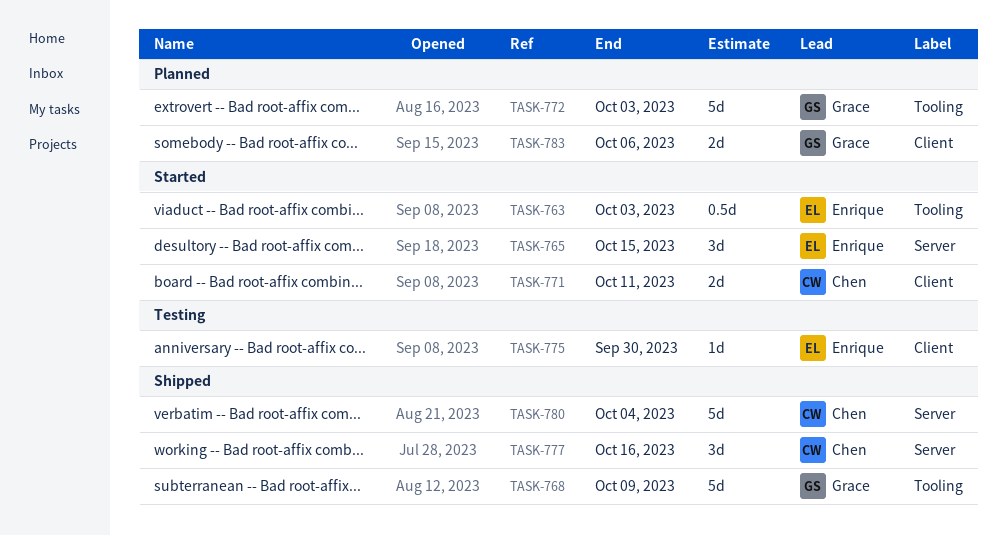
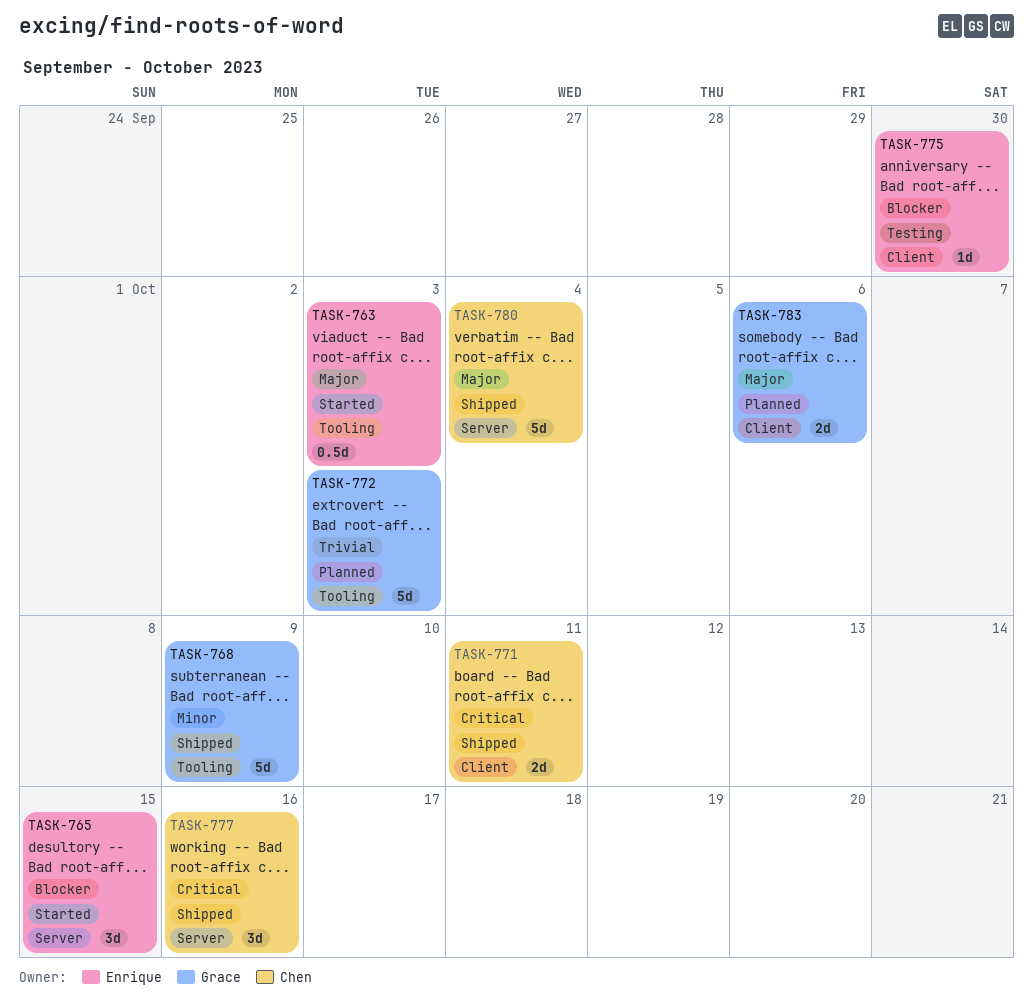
TASK-771, status: Started -> Shipped

